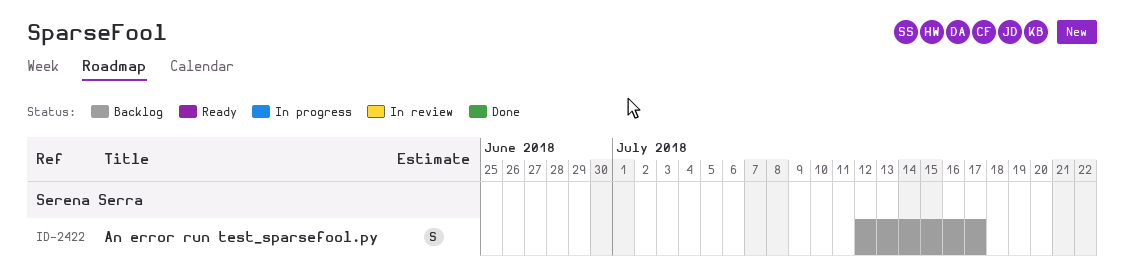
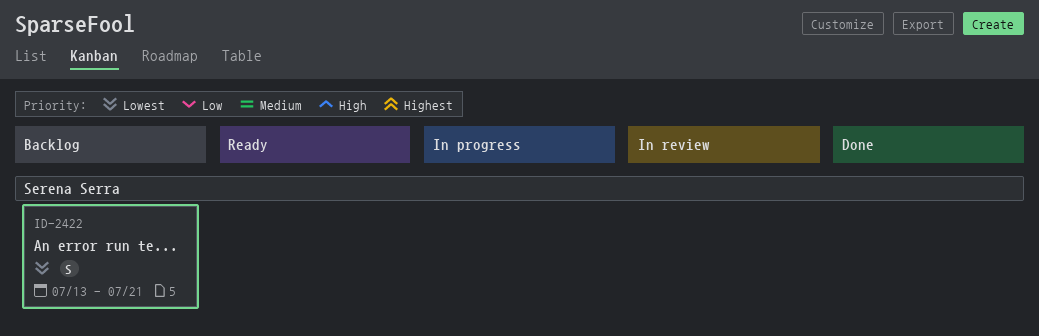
ID-2422, start: Jul 12 -> Jul 13
ID-2422, due: Jul 17 -> Jul 21

